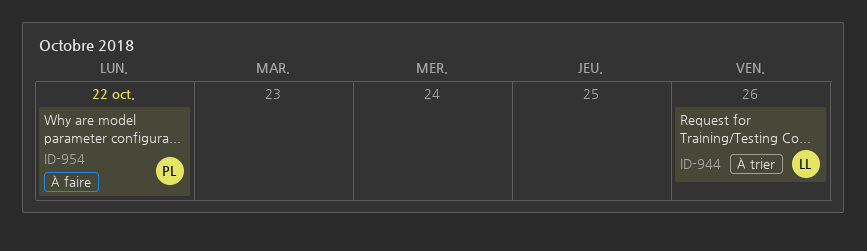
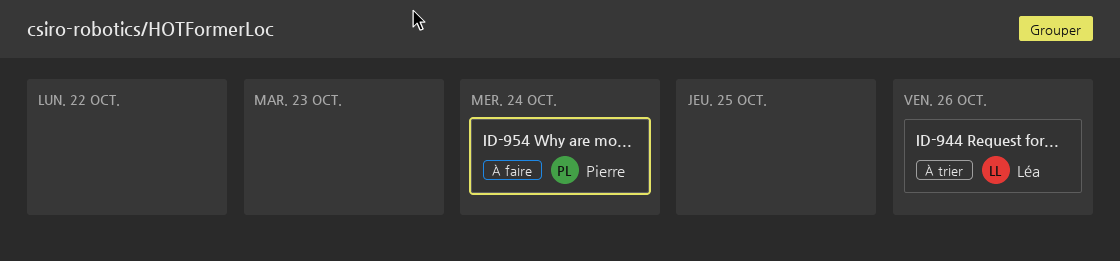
ID-954, due: Oct 22 -> Oct 24

